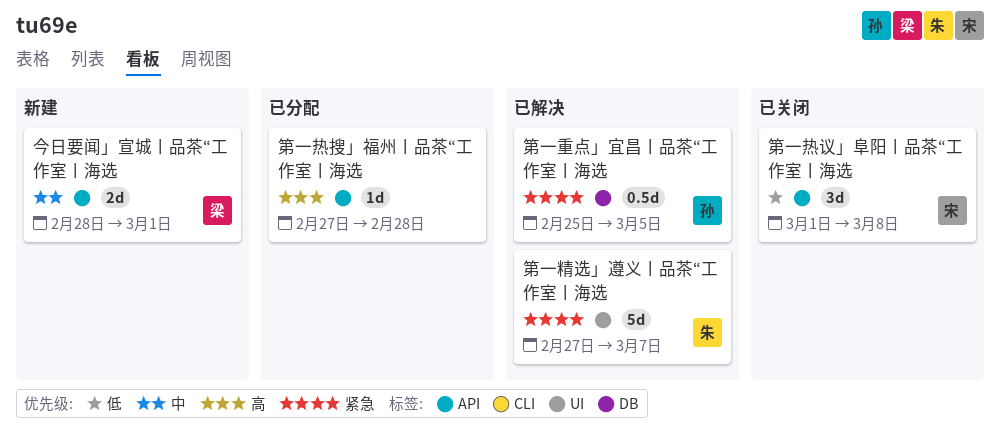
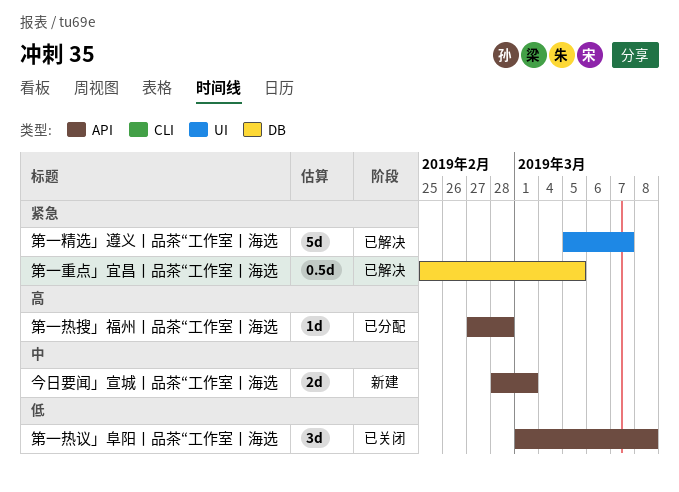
第一精选」遵义丨品茶“工作室丨海选, start: Feb 27 -> Mar 5

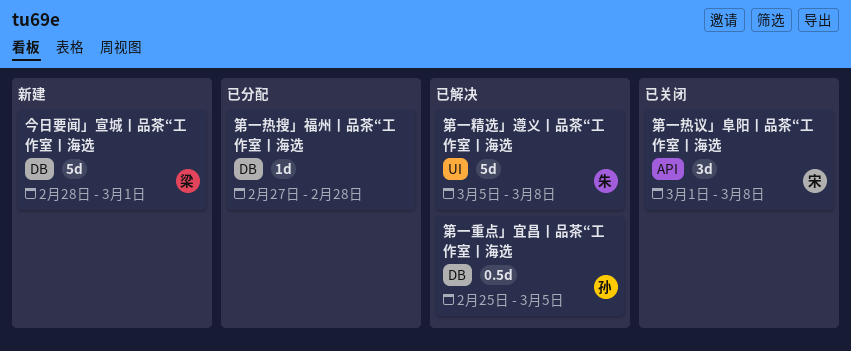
今日要闻」宣城丨品茶“工作室丨海选, label: API -> DB
今日要闻」宣城丨品茶“工作室丨海选, estimate: 2d -> 5d
第一热搜」福州丨品茶“工作室丨海选, label: API -> DB
第一精选」遵义丨品茶“工作室丨海选, due: Mar 7 -> Mar 8

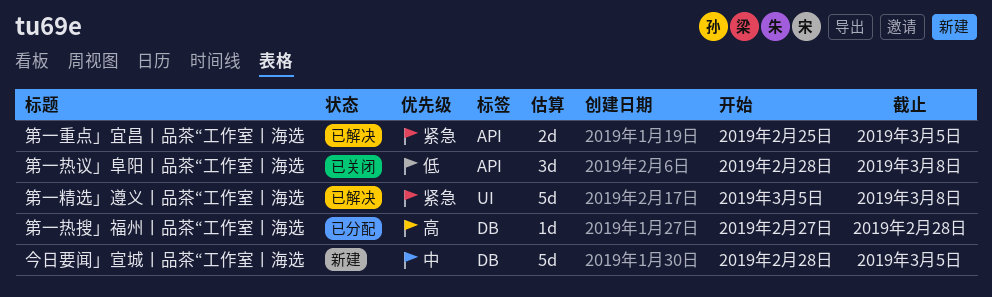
今日要闻」宣城丨品茶“工作室丨海选, due: Mar 1 -> Mar 5
第一热议」阜阳丨品茶“工作室丨海选, start: Mar 1 -> Feb 28
第一重点」宜昌丨品茶“工作室丨海选, label: DB -> API
第一重点」宜昌丨品茶“工作室丨海选, estimate: 0.5d -> 2d

